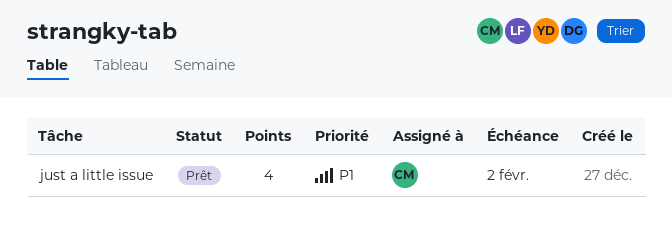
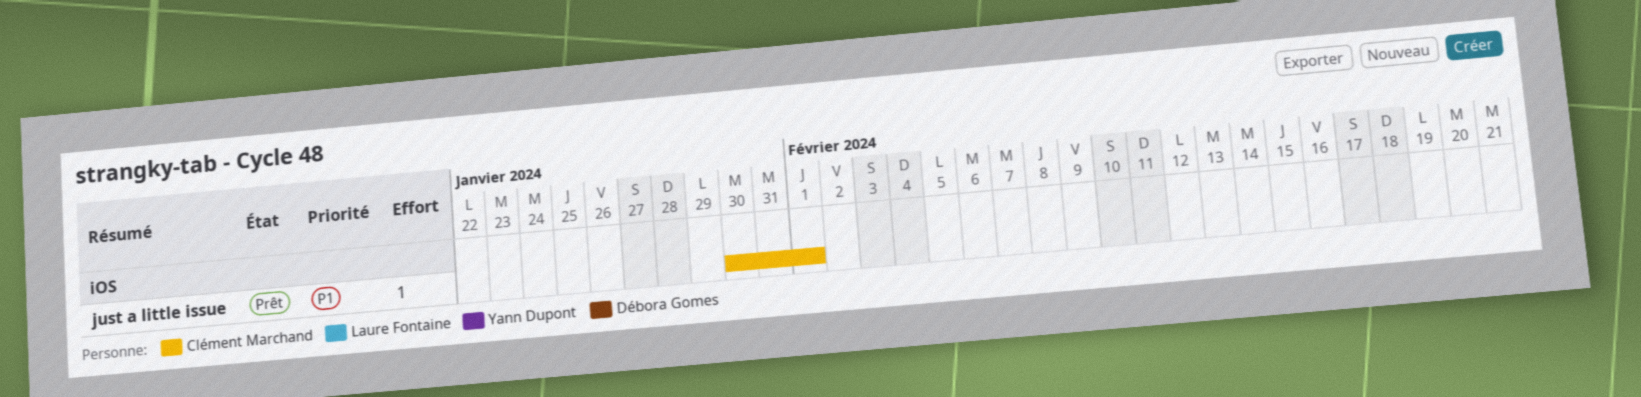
just a little issue, estimate: 4 -> 1
just a little issue, due: Feb 2 -> Feb 1

